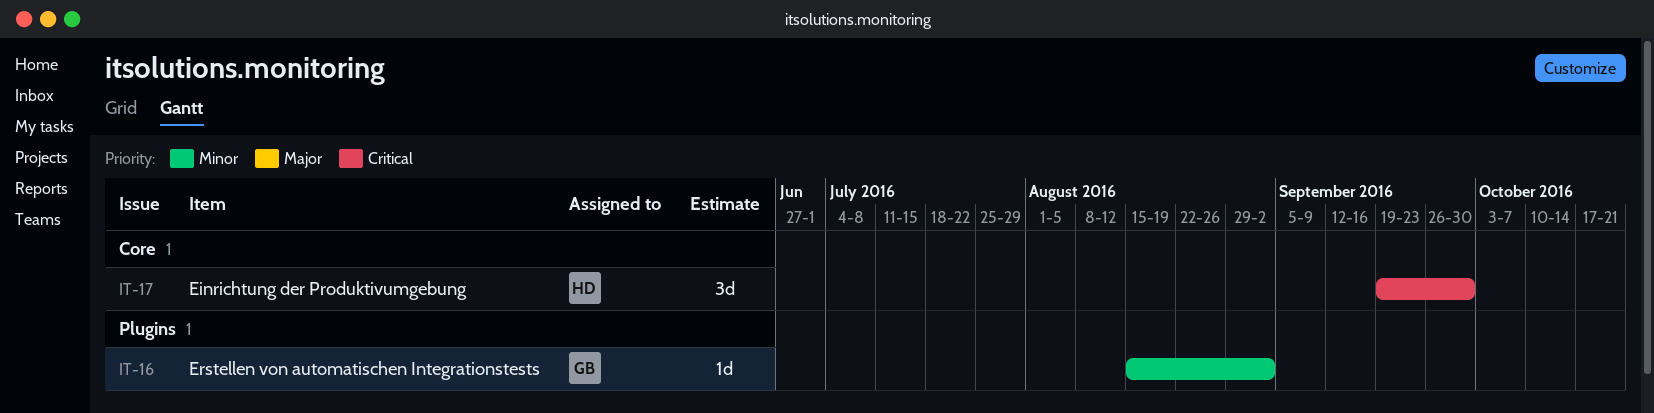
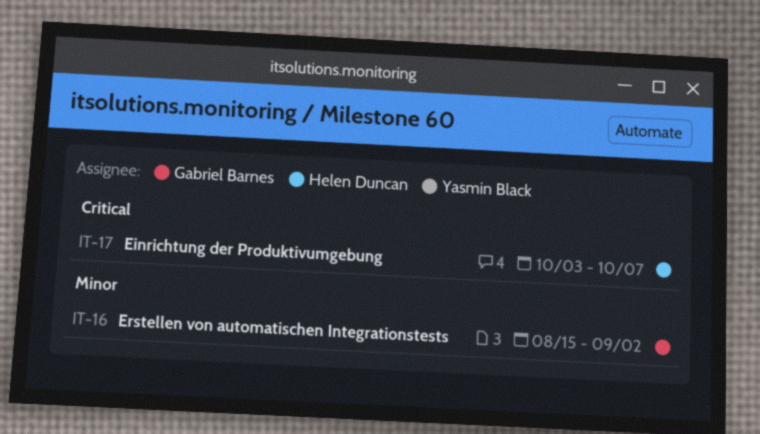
IT-17, start: Sep 19 -> Oct 3
IT-17, due: Sep 30 -> Oct 7

